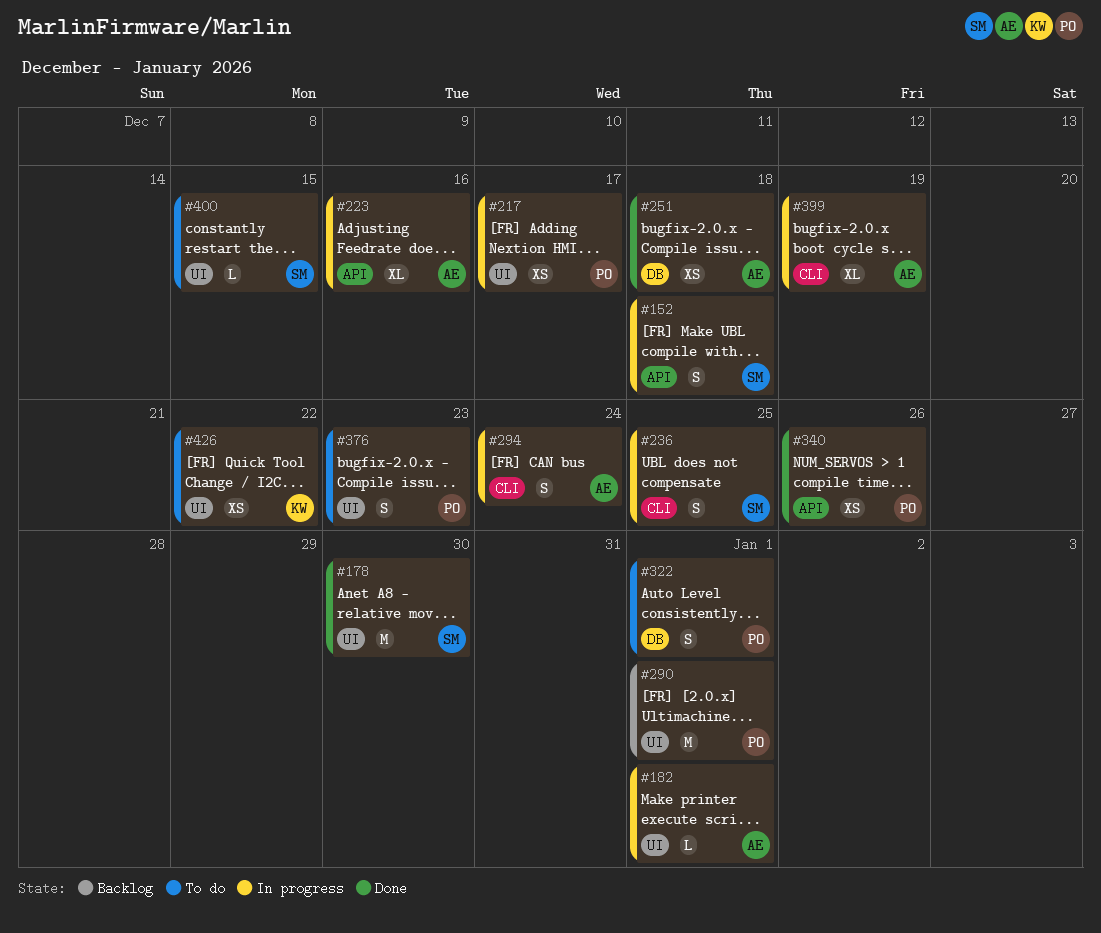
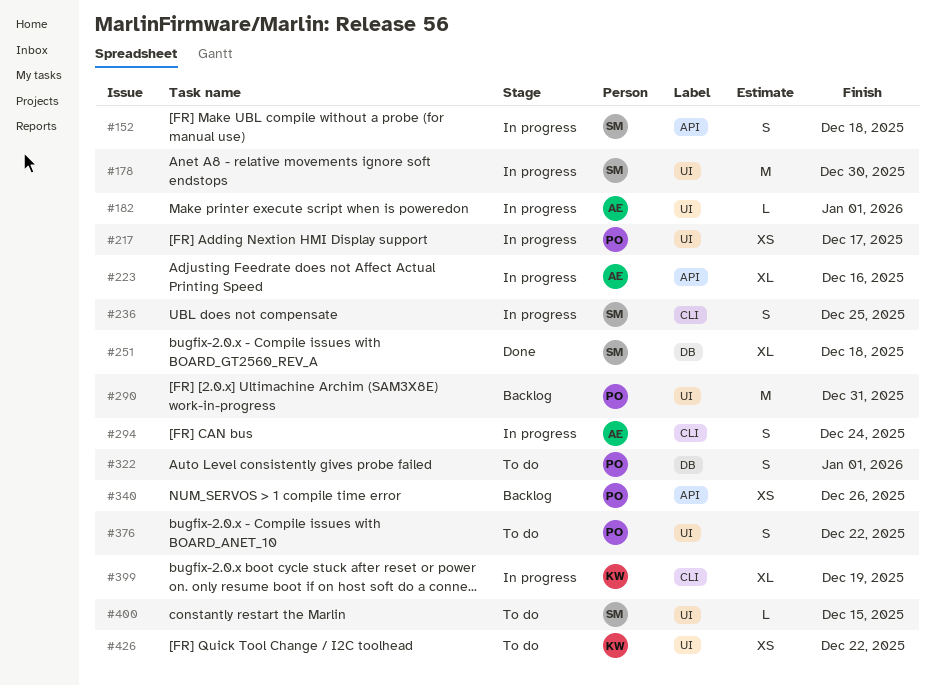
#178, status: Done -> In progress
#251, owner: AE -> SM
#251, estimate: XS -> XL
#290, due: Jan 1 -> Dec 31
#340, status: Done -> Backlog
#376, due: Dec 23 -> Dec 22
#399, owner: AE -> KW

